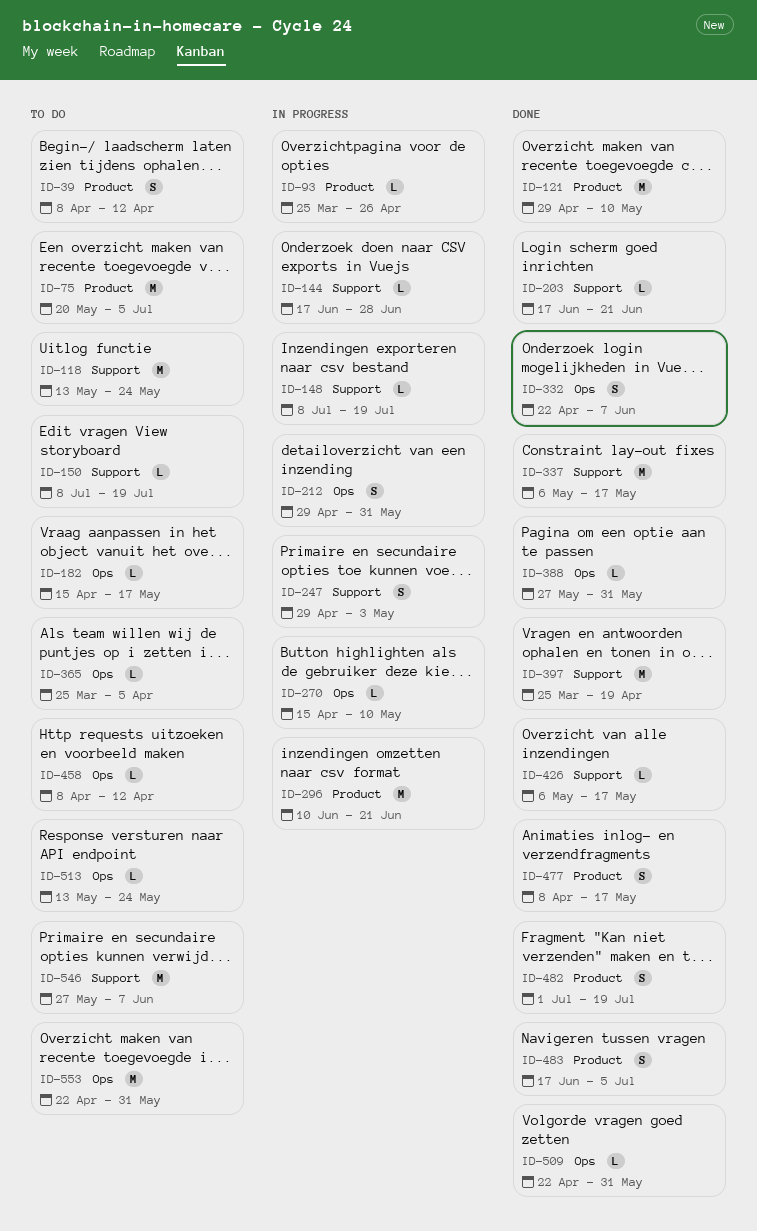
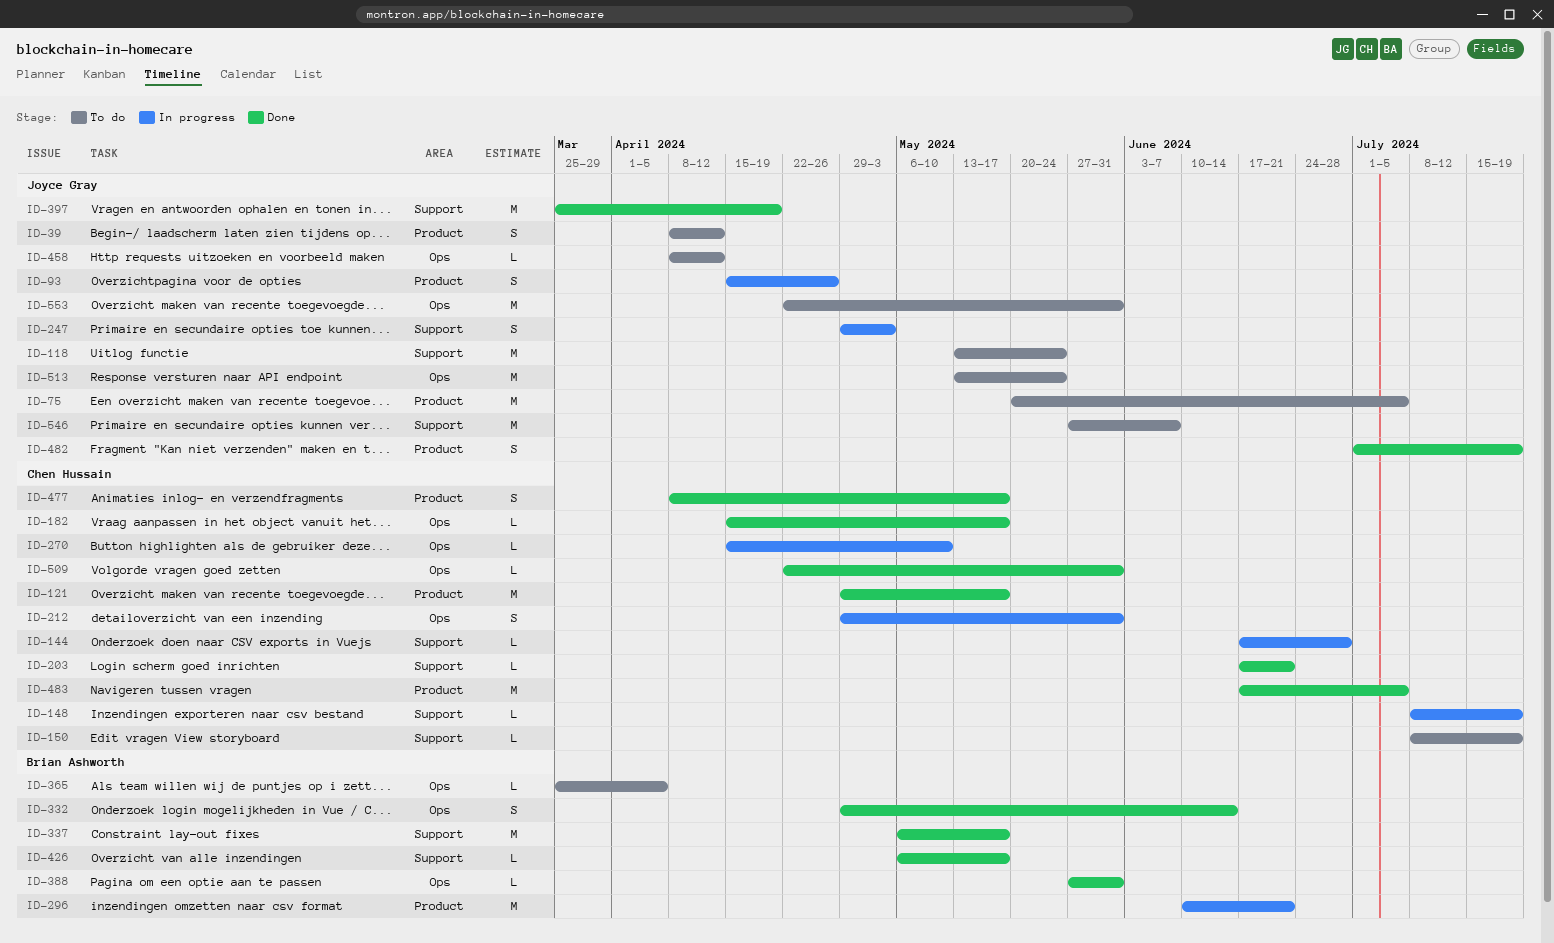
ID-93, estimate: L -> S
ID-93, start: Mar 25 -> Apr 15
ID-121, due: May 10 -> May 17
ID-182, status: To do -> Done
ID-332, start: Apr 22 -> Apr 29
ID-332, due: Jun 7 -> Jun 14
ID-483, estimate: S -> M
ID-513, estimate: L -> M

